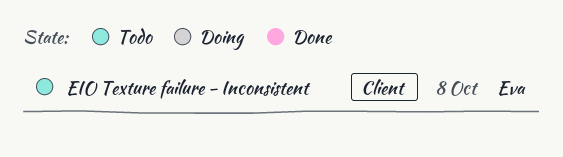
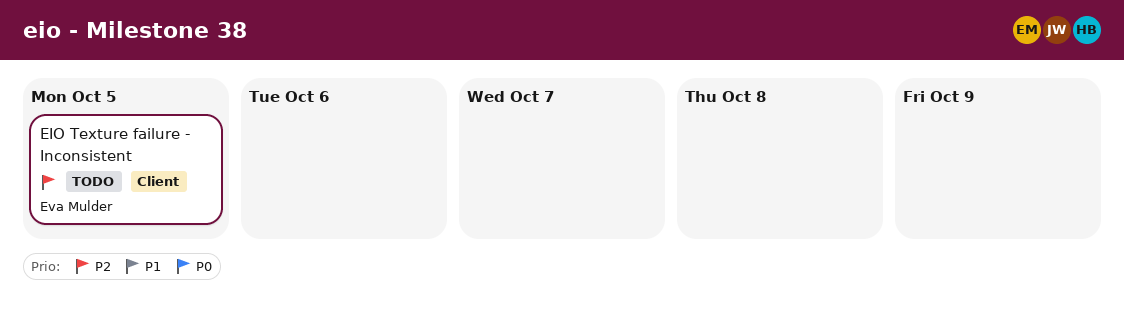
EIO Texture failure - Inconsistent, due: Oct 8 -> Oct 5

